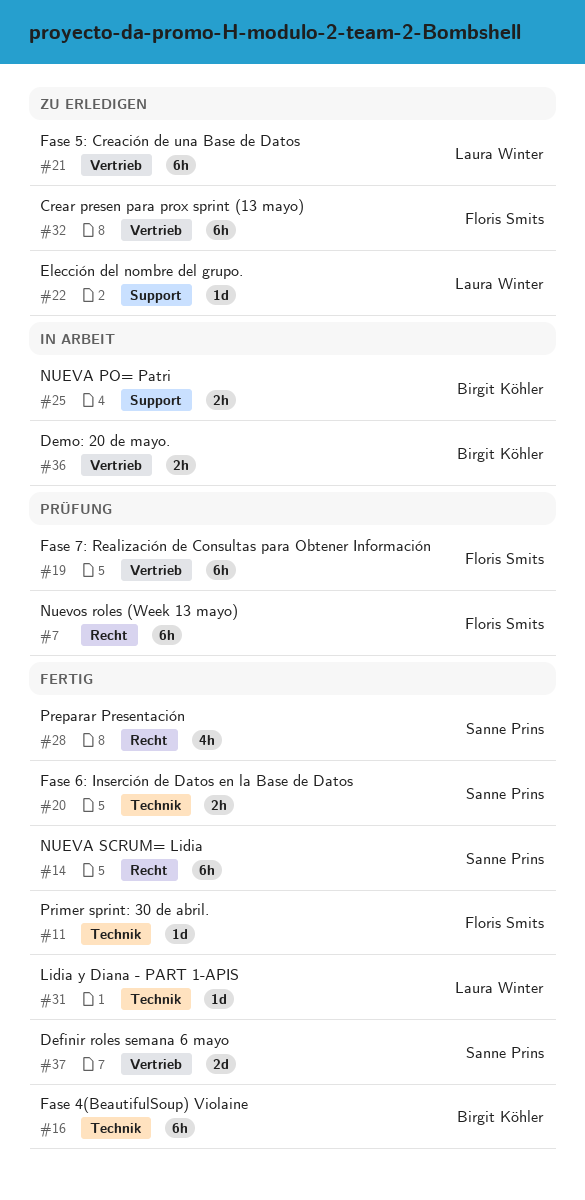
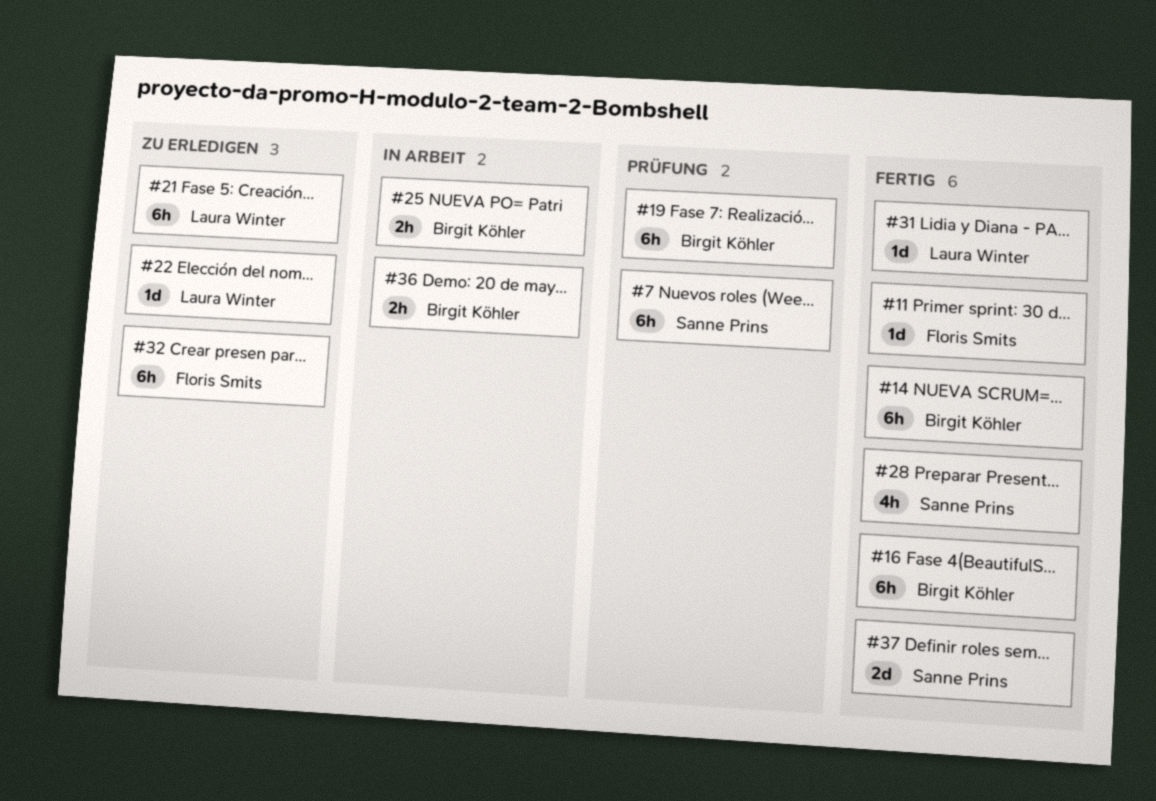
#7, owner: Floris Smits -> Sanne Prins
#14, owner: Sanne Prins -> Birgit Köhler
#19, owner: Floris Smits -> Birgit Köhler
#20: present -> none

